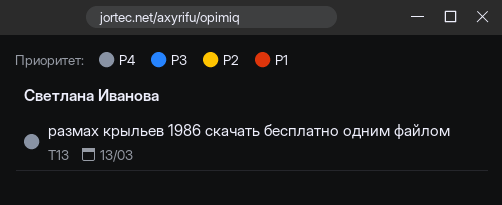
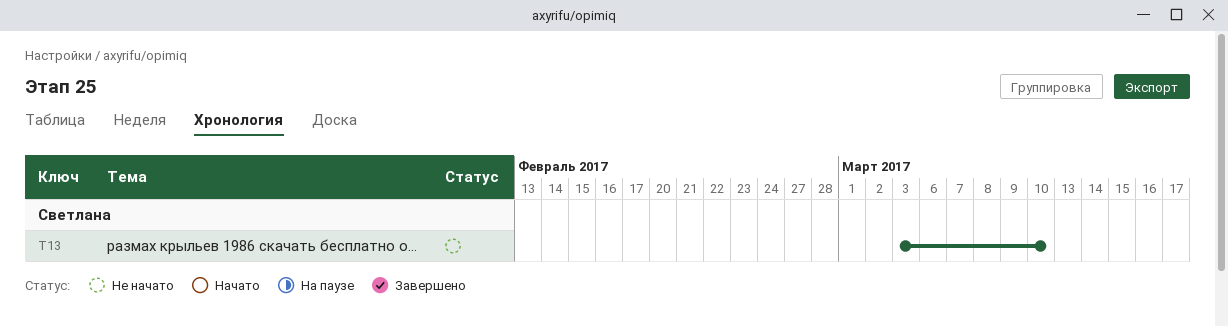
T13, due: Mar 13 -> Mar 10

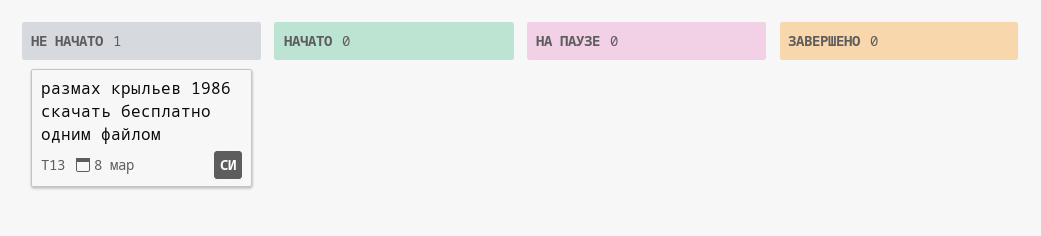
T13, due: Mar 10 -> Mar 8

